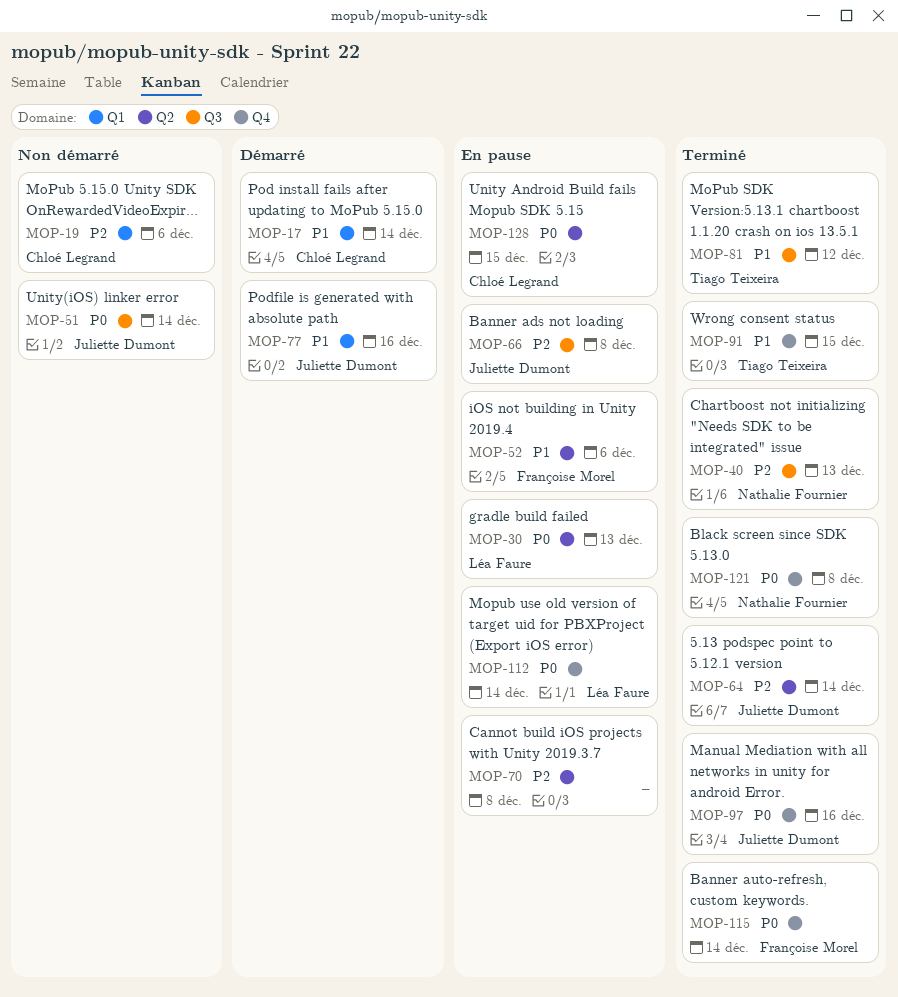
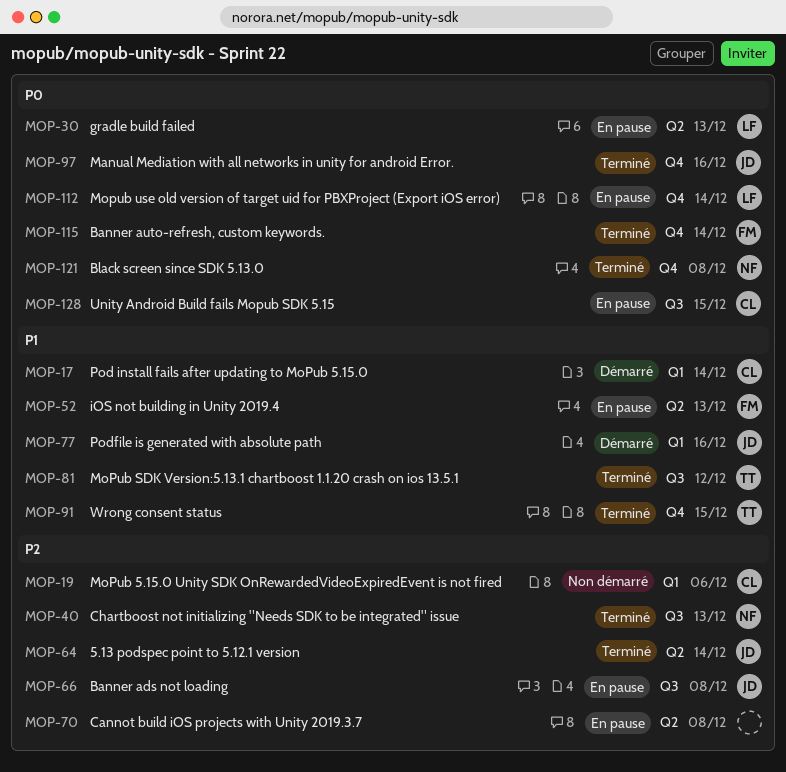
MOP-51: present -> none
MOP-52, due: Dec 6 -> Dec 13
MOP-128, label: Q2 -> Q3

